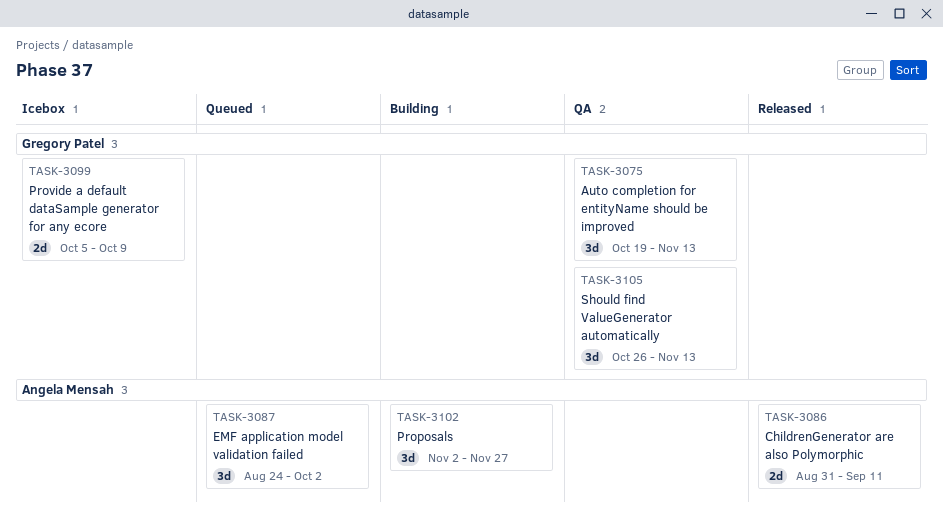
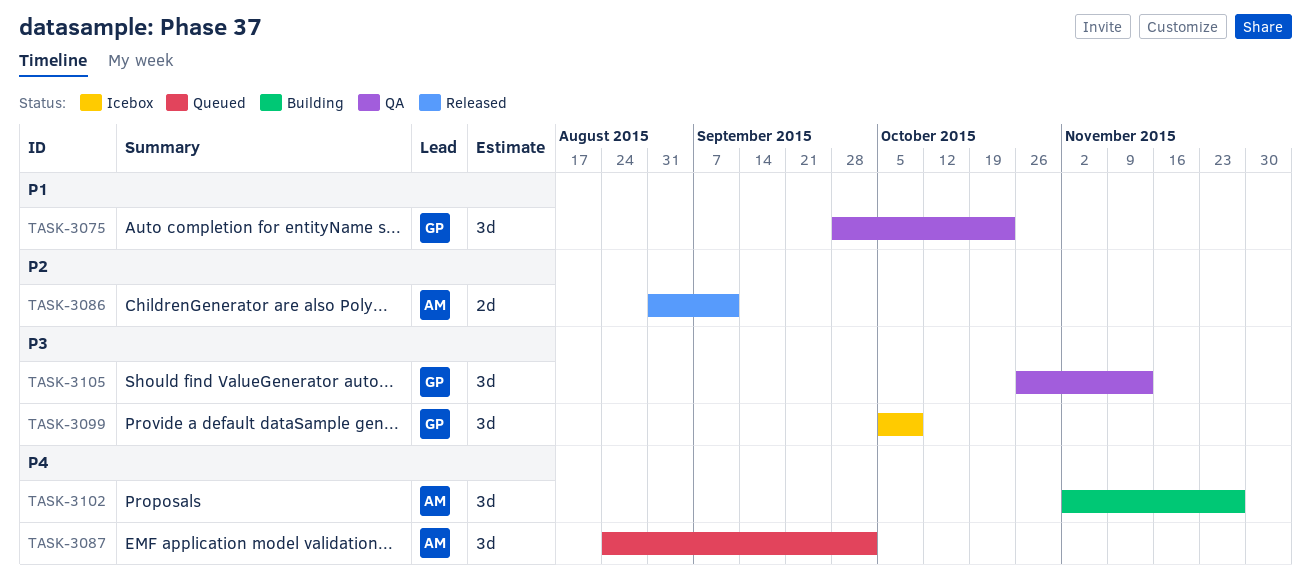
TASK-3075, start: Oct 19 -> Sep 28
TASK-3075, due: Nov 13 -> Oct 23
TASK-3099, estimate: 2d -> 3d

